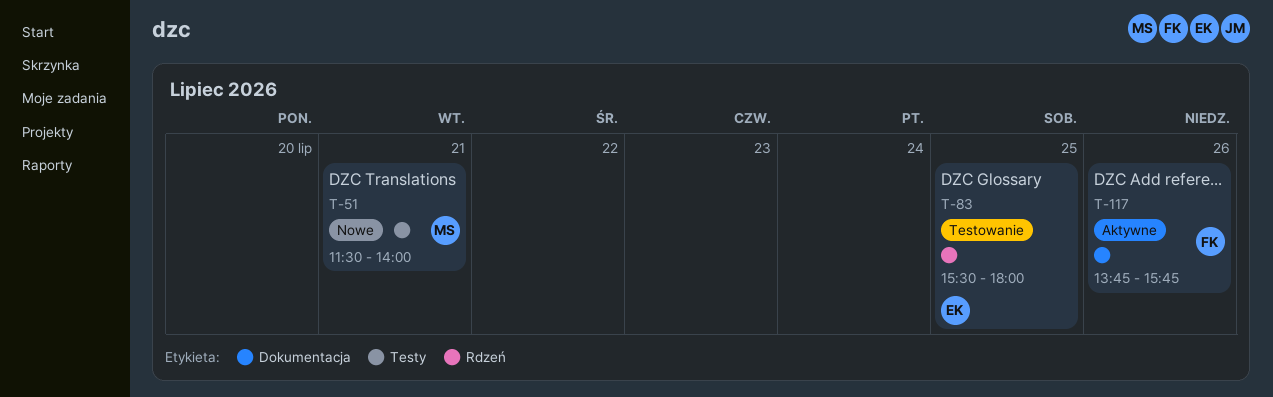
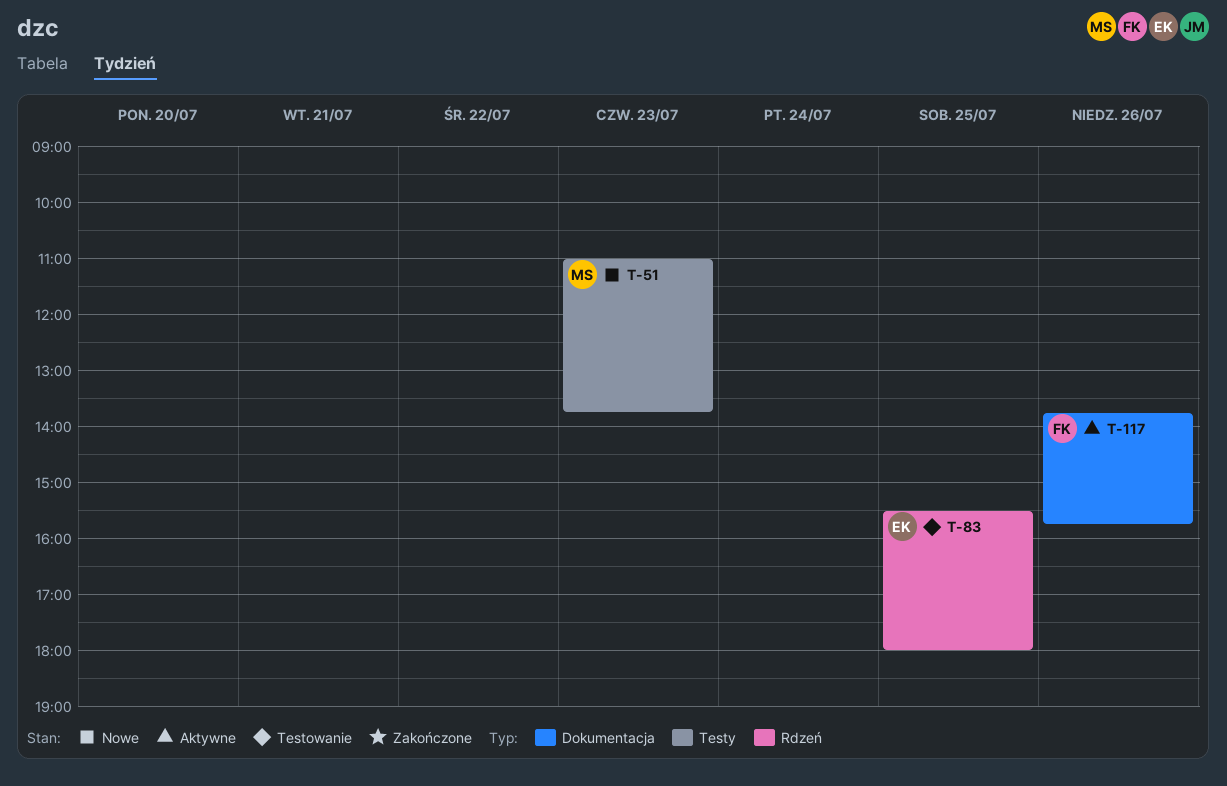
T-51, day: Jul 21 -> Jul 23
T-51, begins: 11:30 -> 11:00
T-51, ends: 14:00 -> 13:45

